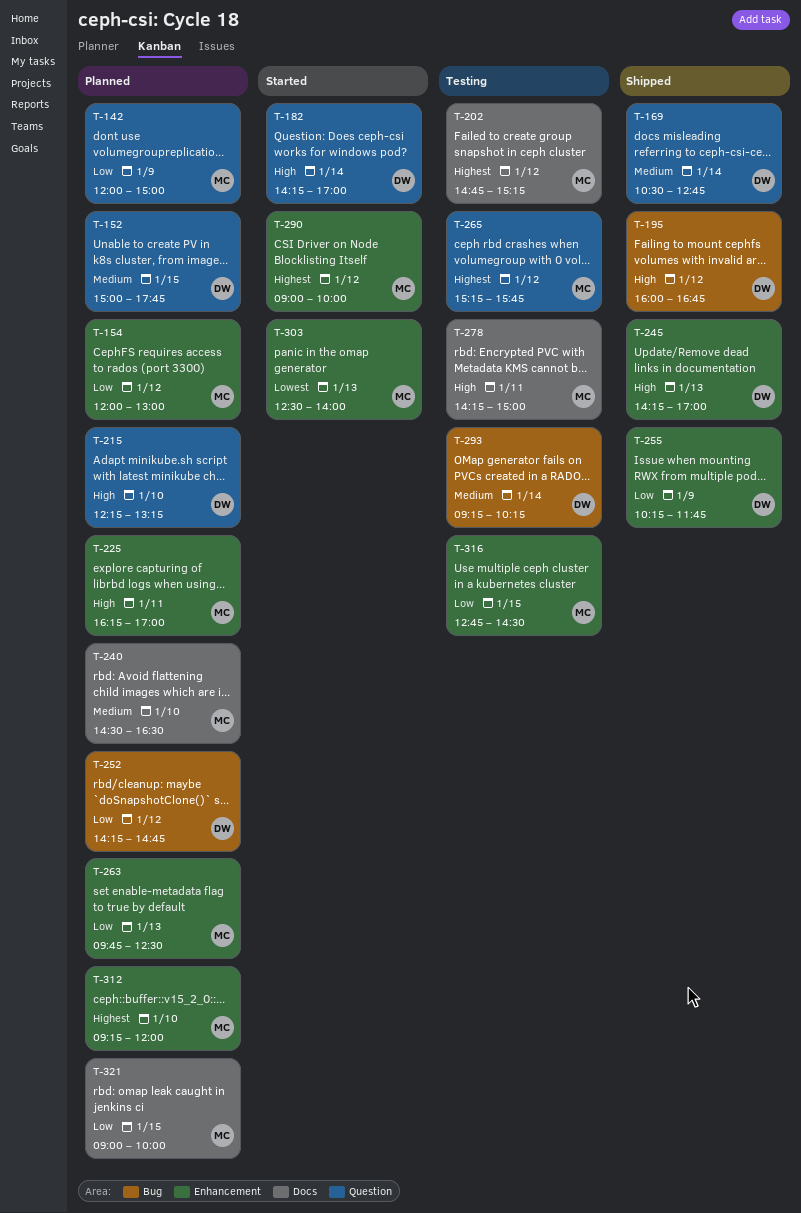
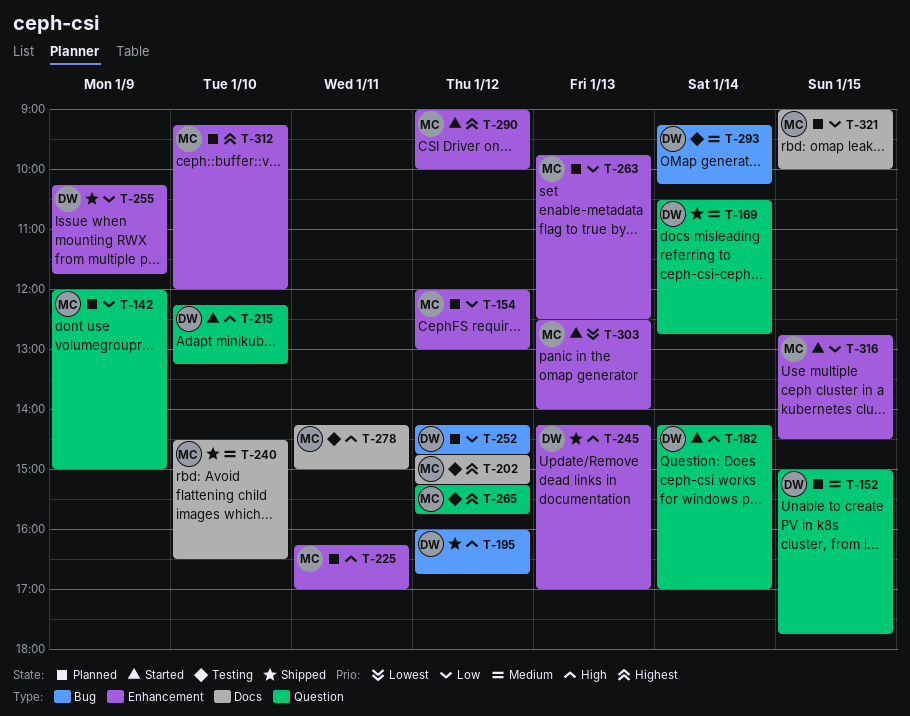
T-215, status: Planned -> Started
T-240, status: Planned -> Shipped
T-316, status: Testing -> Started

